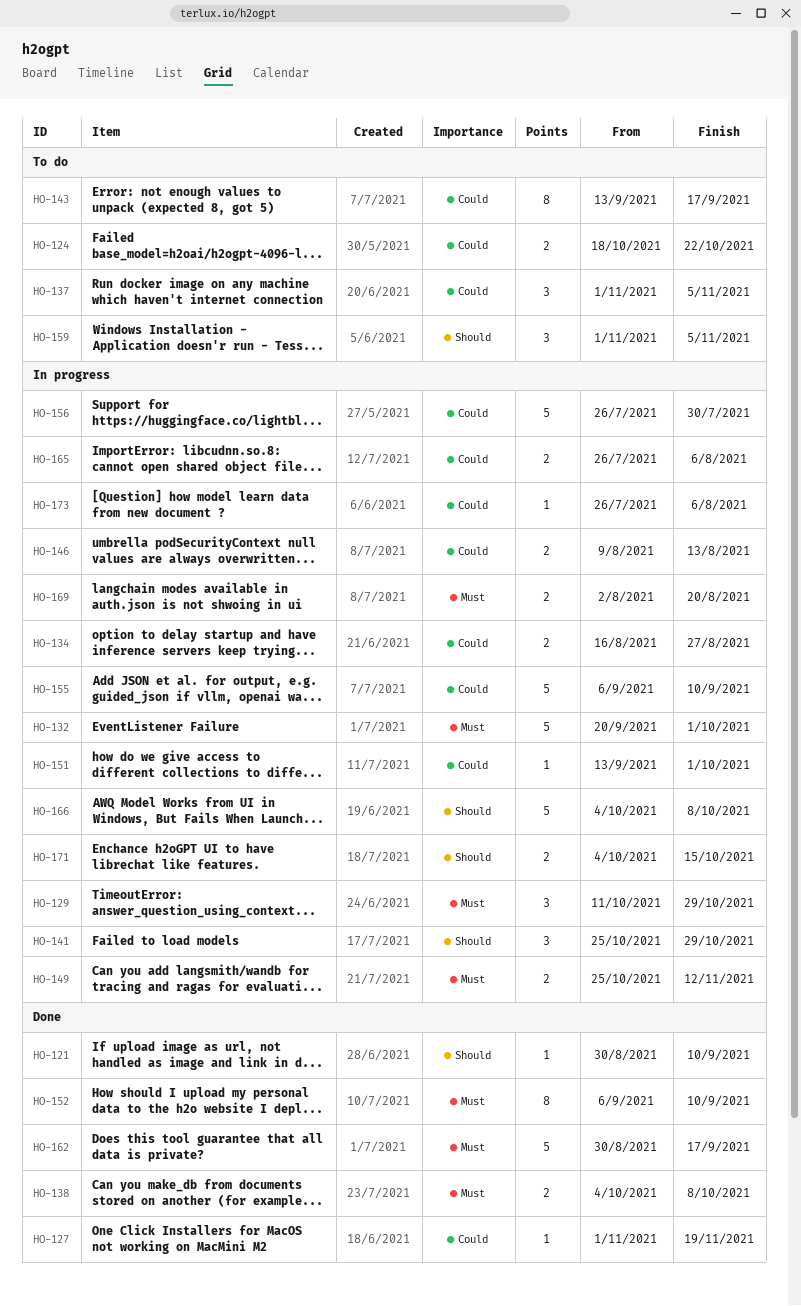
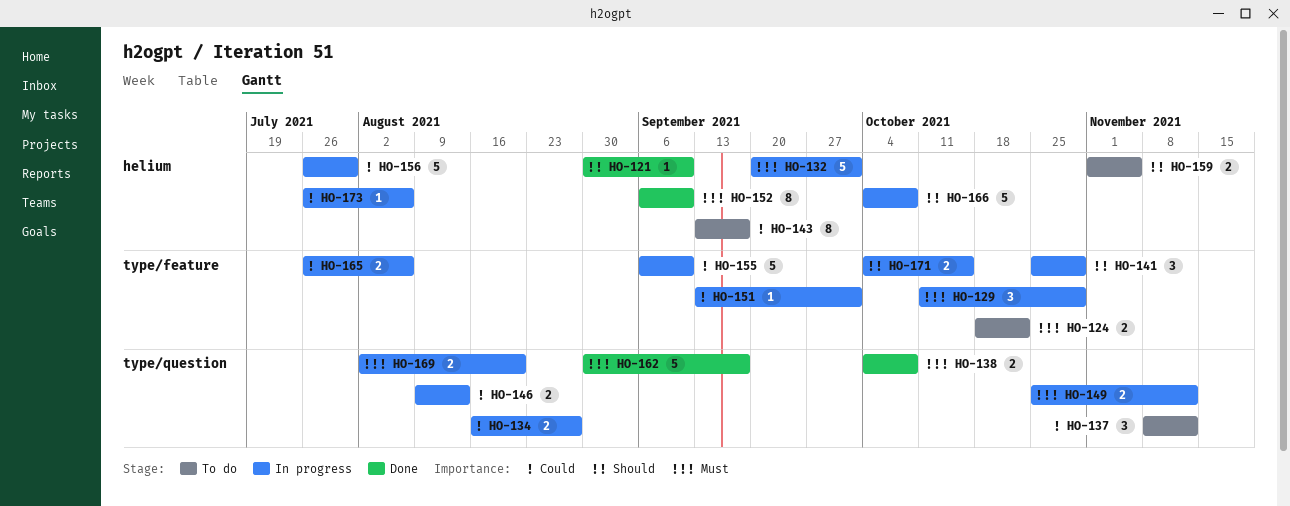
HO-124, priority: Could -> Must
HO-127: present -> none
HO-137, start: Nov 1 -> Nov 8
HO-137, due: Nov 5 -> Nov 12
HO-159, estimate: 3 -> 2

